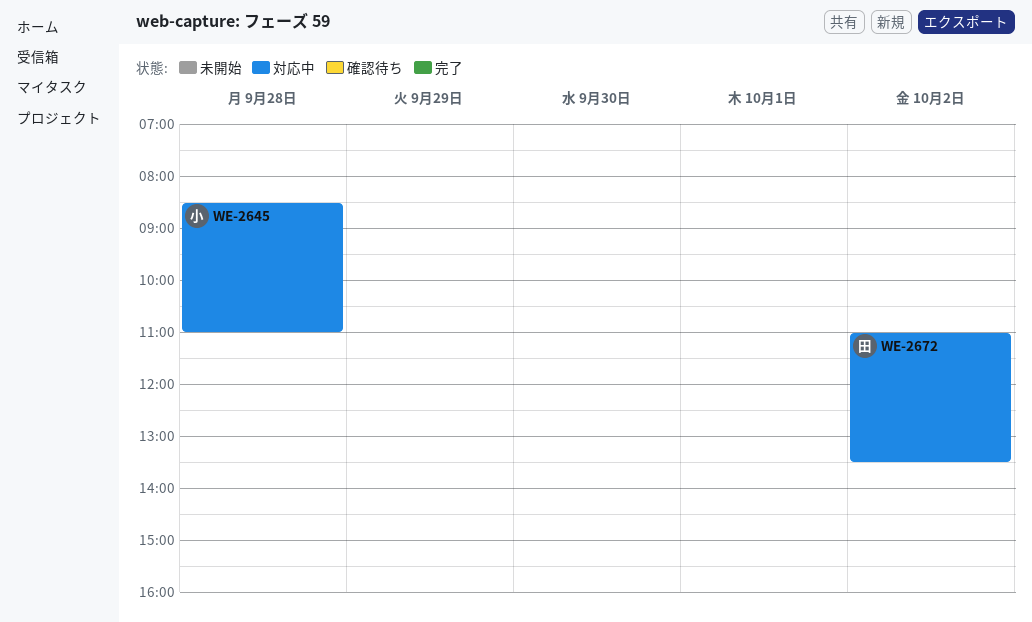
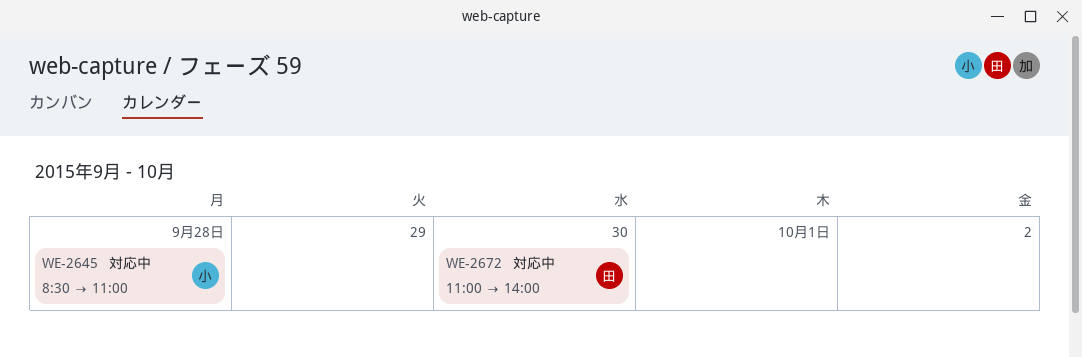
WE-2672, day: Oct 2 -> Sep 30
WE-2672, ends: 13:30 -> 14:00

